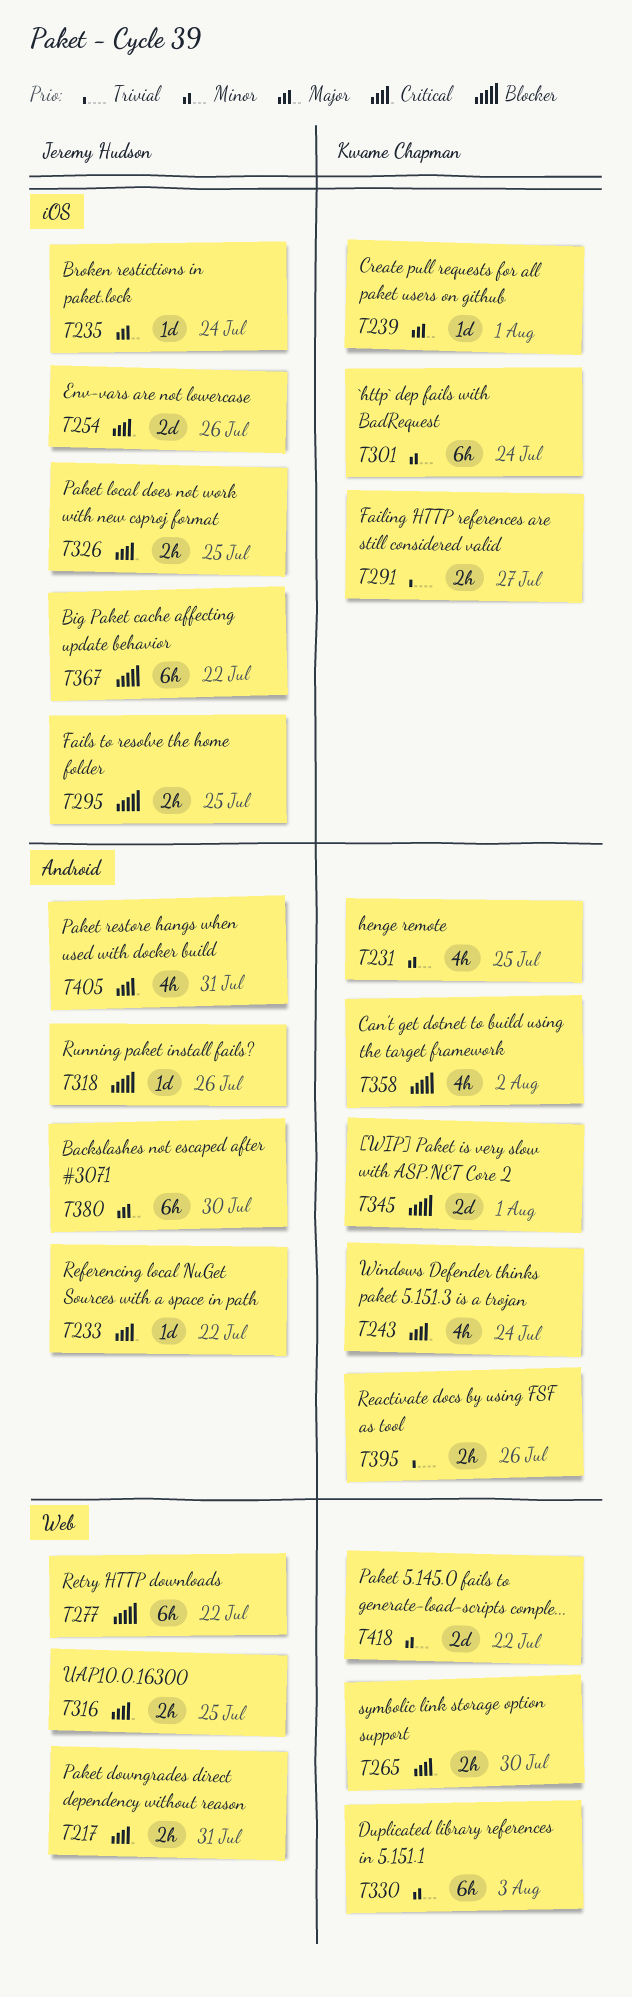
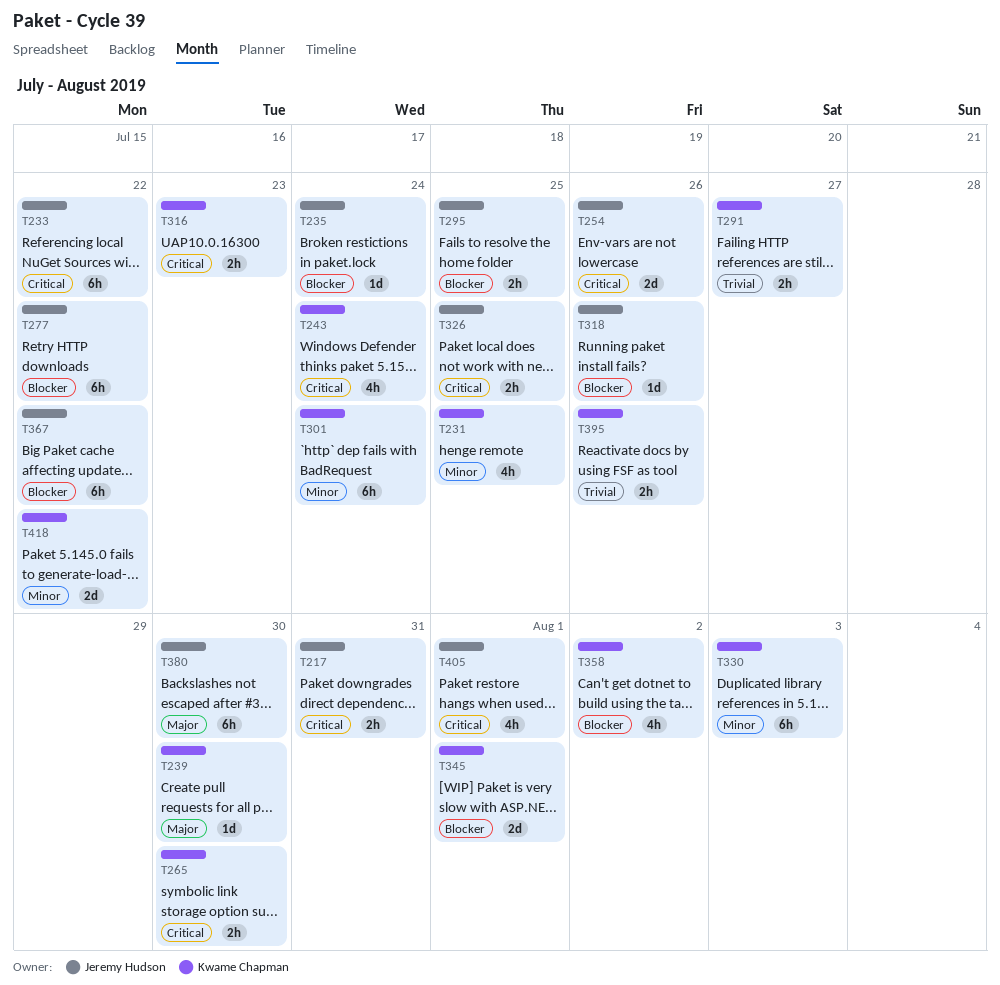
T233, estimate: 1d -> 6h
T235, priority: Major -> Blocker
T239, due: Aug 1 -> Jul 30
T316, owner: Jeremy Hudson -> Kwame Chapman
T316, due: Jul 25 -> Jul 23
T405, due: Jul 31 -> Aug 1

